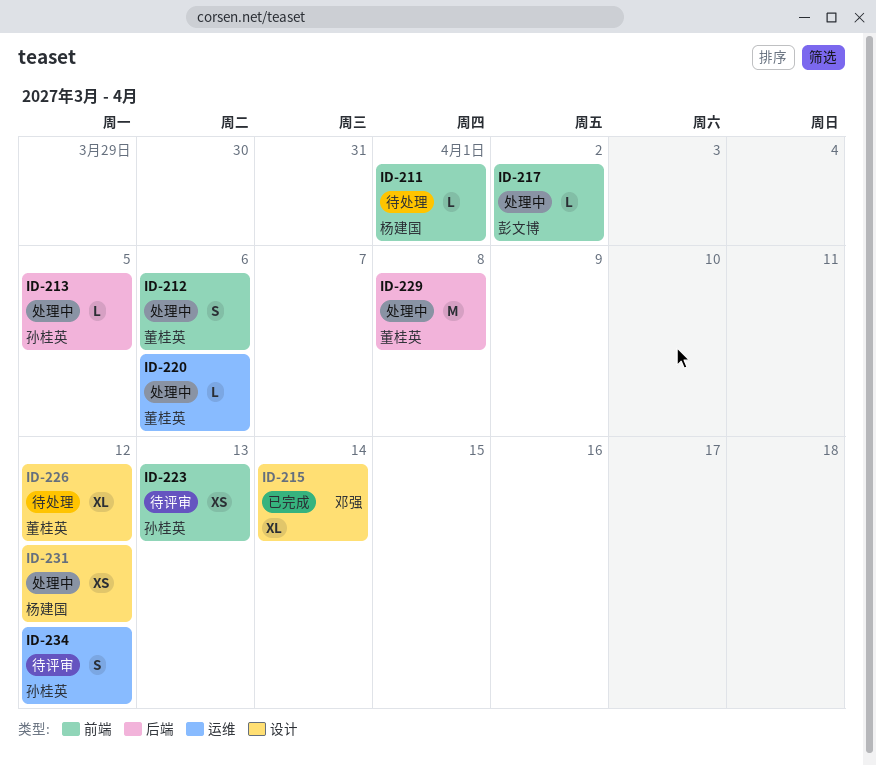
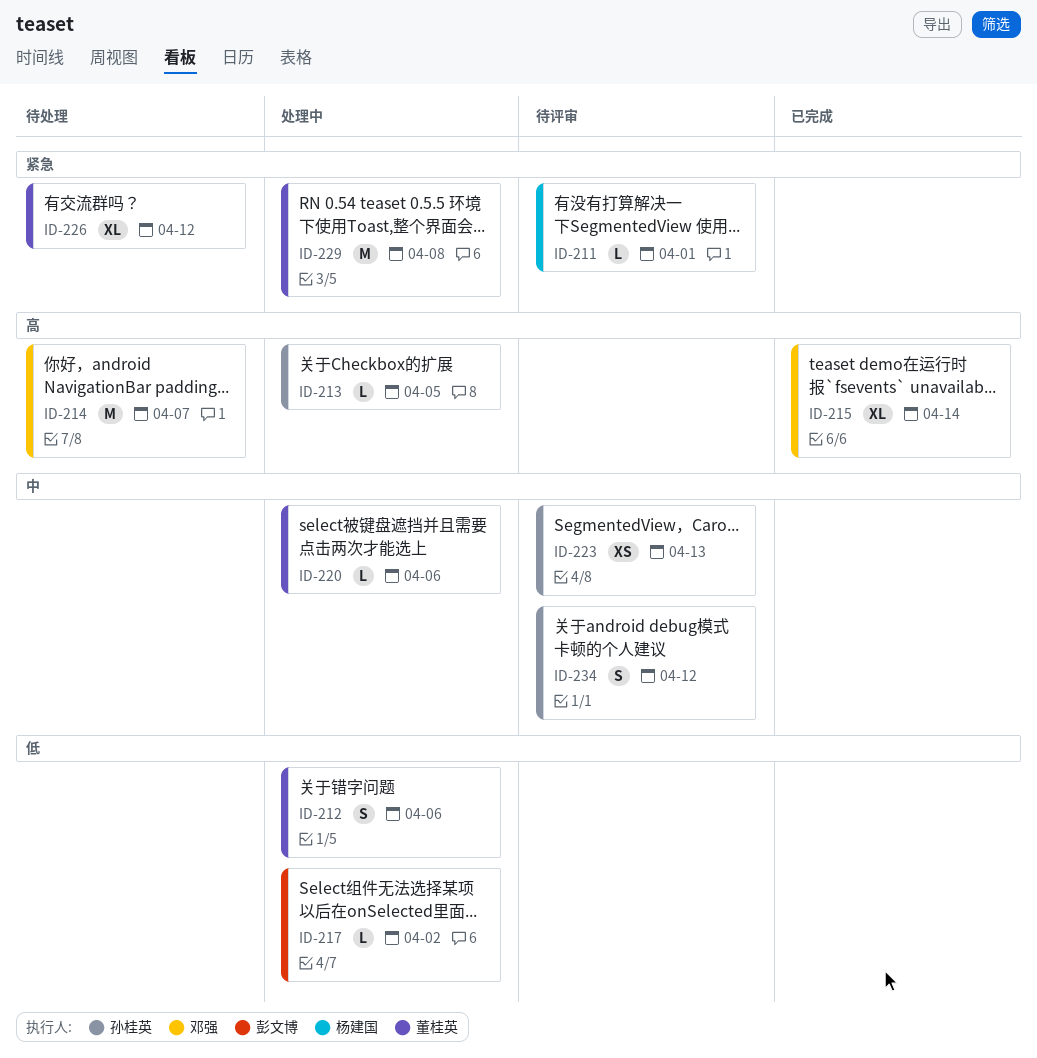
ID-211, status: 待处理 -> 待评审
ID-214: none -> present
ID-231: present -> none

